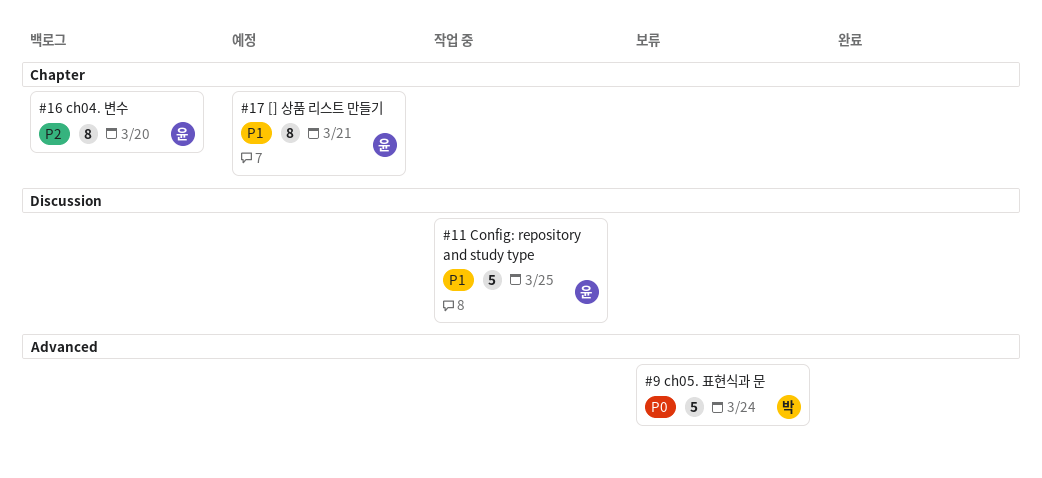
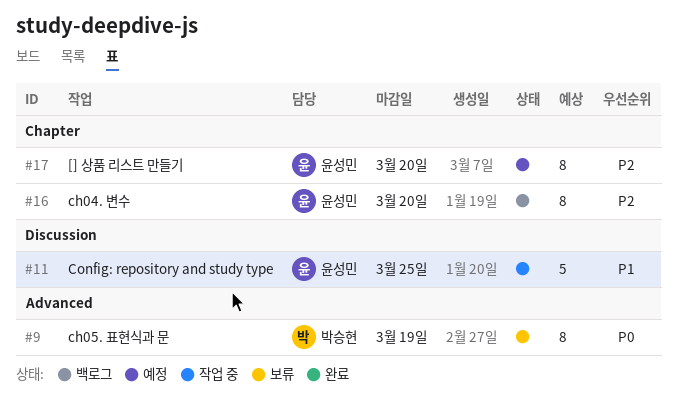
#9, estimate: 5 -> 8
#9, due: Mar 24 -> Mar 19
#17, priority: P1 -> P2
#17, due: Mar 21 -> Mar 20

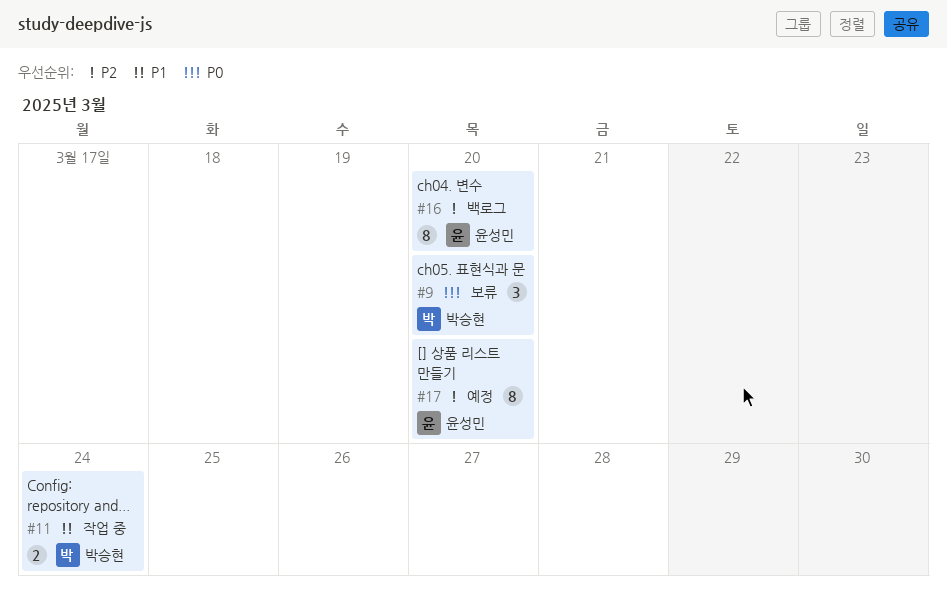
#9, estimate: 8 -> 3
#9, due: Mar 19 -> Mar 20
#11, owner: 윤성민 -> 박승현
#11, estimate: 5 -> 2
#11, due: Mar 25 -> Mar 24

